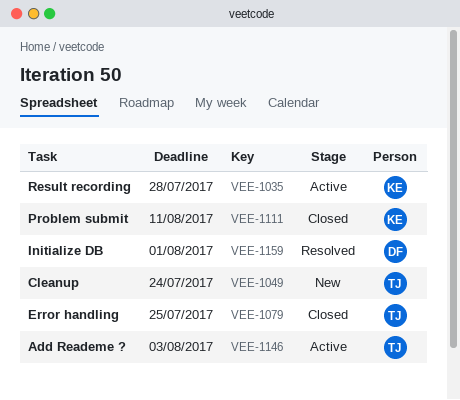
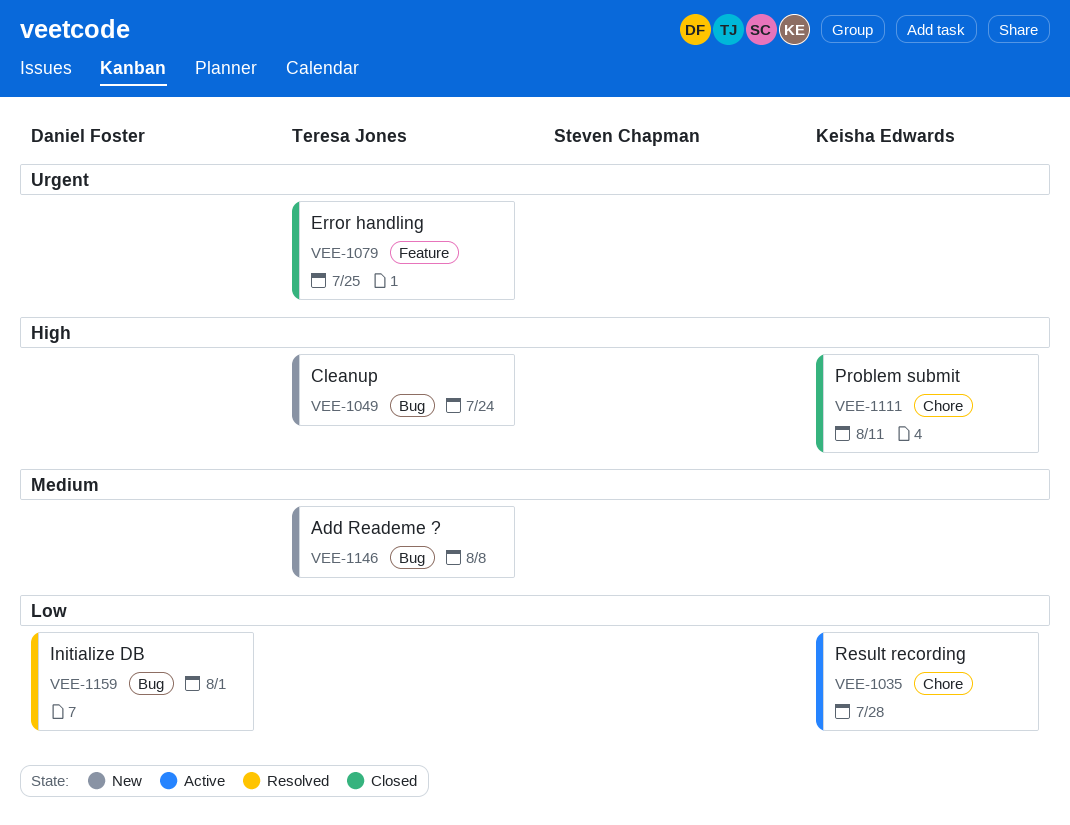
VEE-1146, status: Active -> New
VEE-1146, due: Aug 3 -> Aug 8

